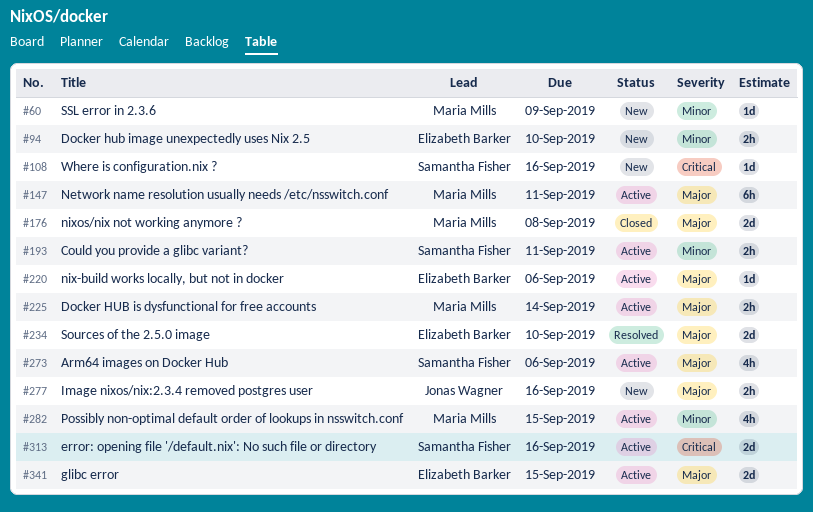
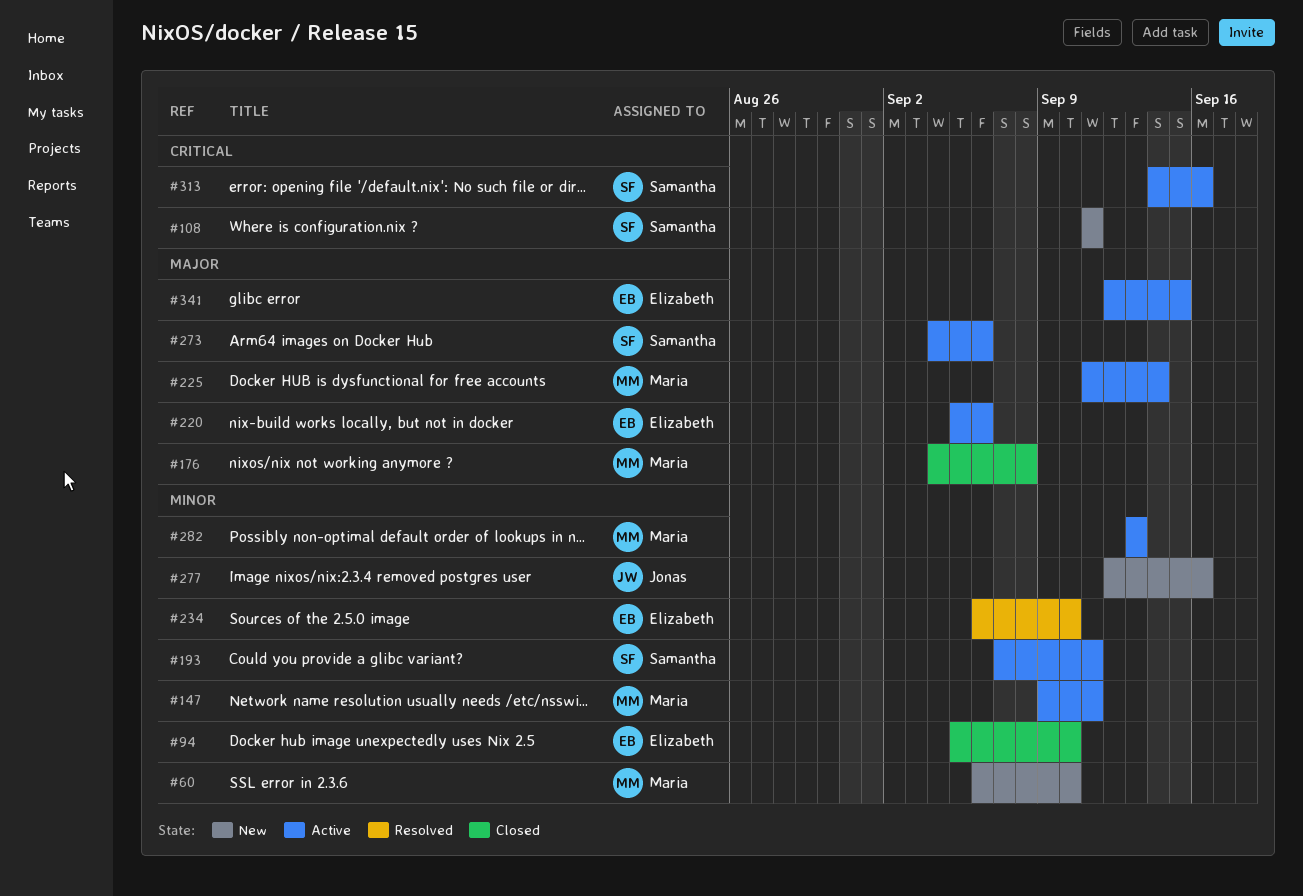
#60, due: Sep 9 -> Sep 10
#94, status: New -> Closed
#108, due: Sep 16 -> Sep 11
#147, priority: Major -> Minor
#234, priority: Major -> Minor
#277, priority: Major -> Minor
#282, due: Sep 15 -> Sep 13

